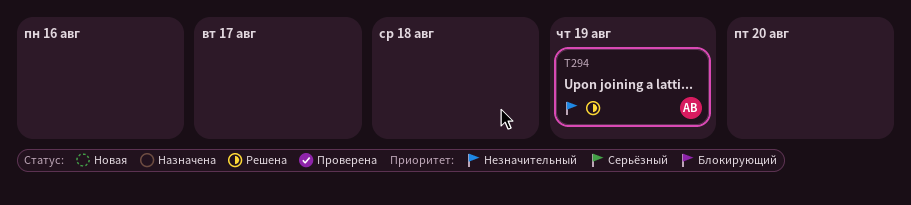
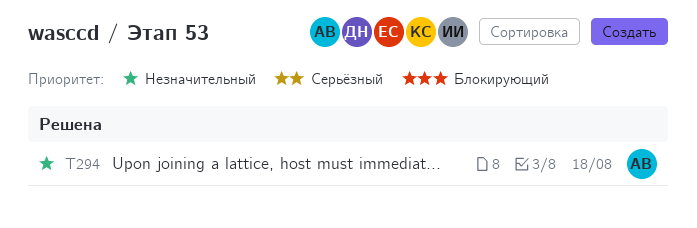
T294, due: Aug 19 -> Aug 18

